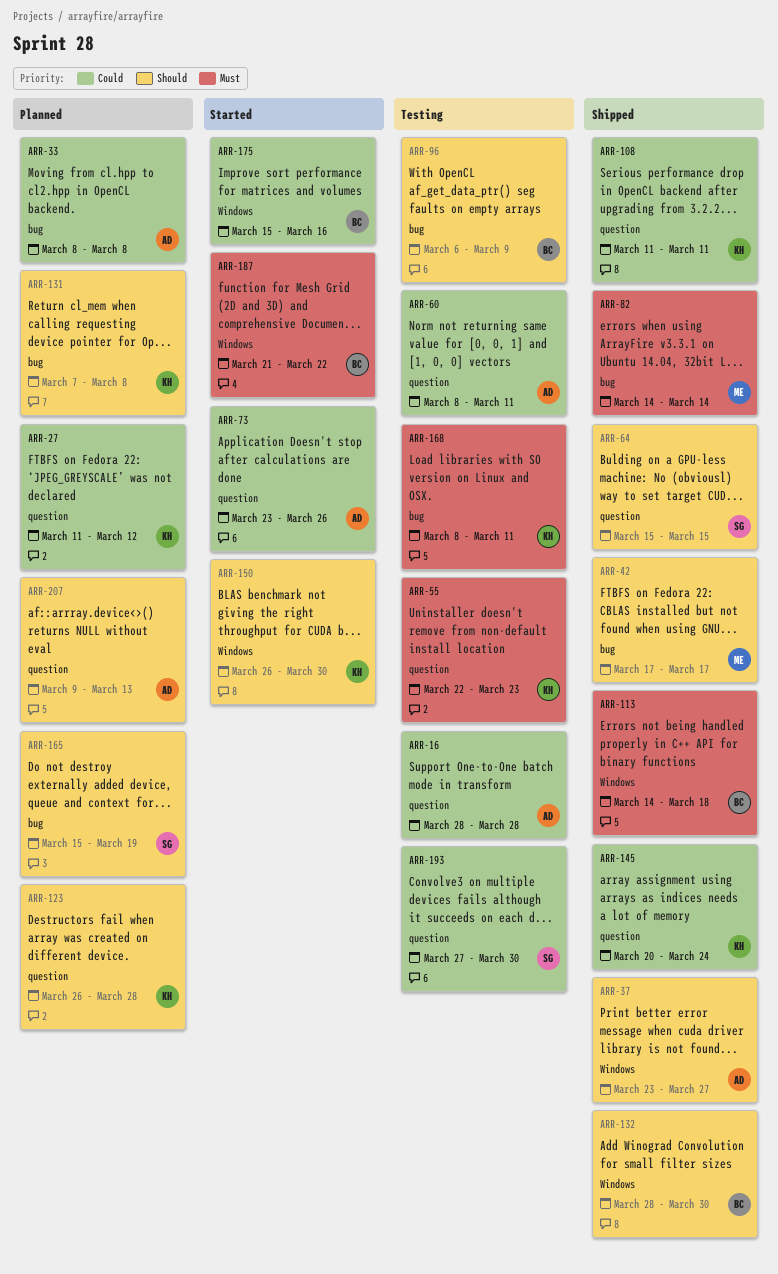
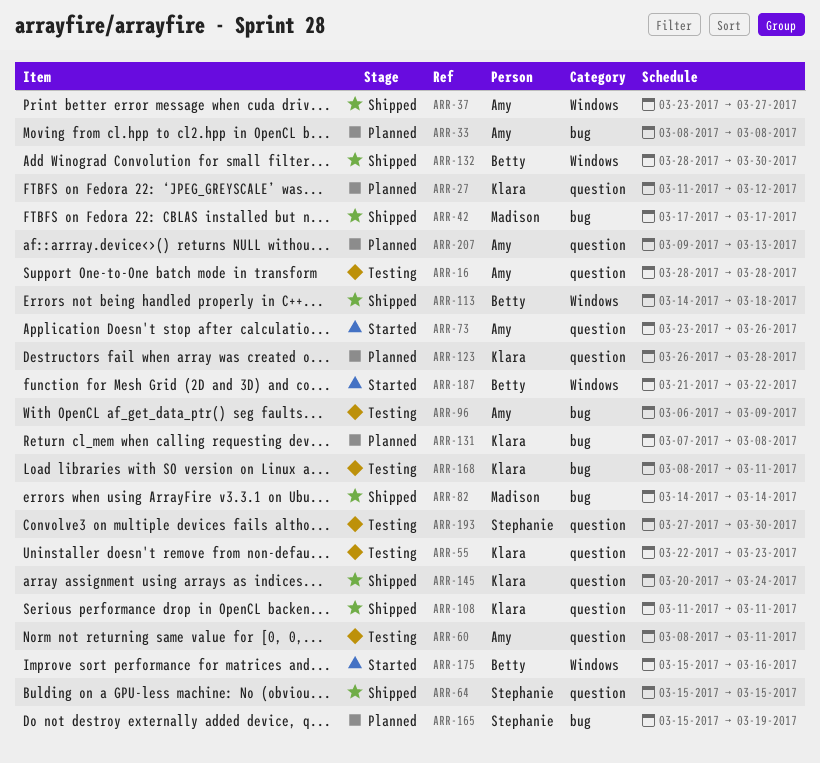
ARR-96, owner: Betty -> Amy
ARR-150: present -> none

